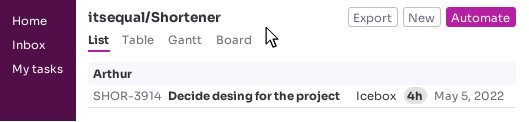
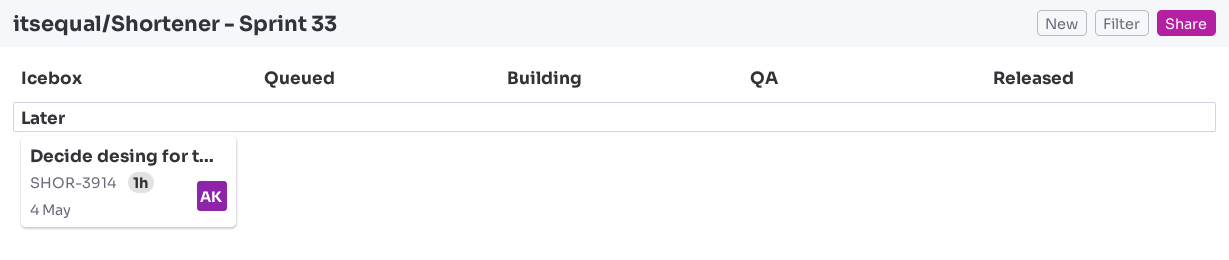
SHOR-3914, estimate: 4h -> 1h
SHOR-3914, due: May 5 -> May 4

